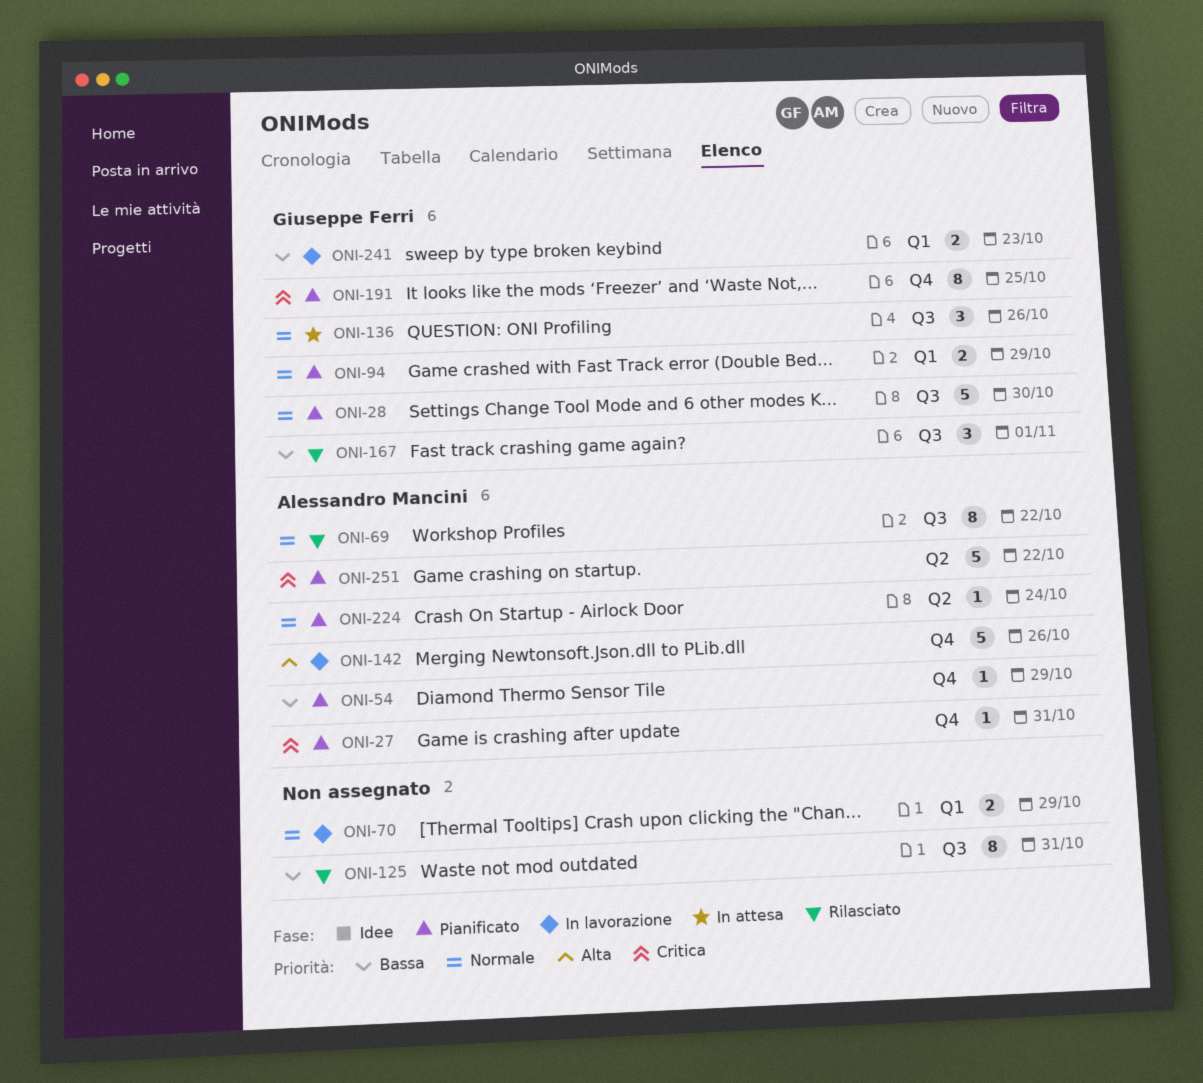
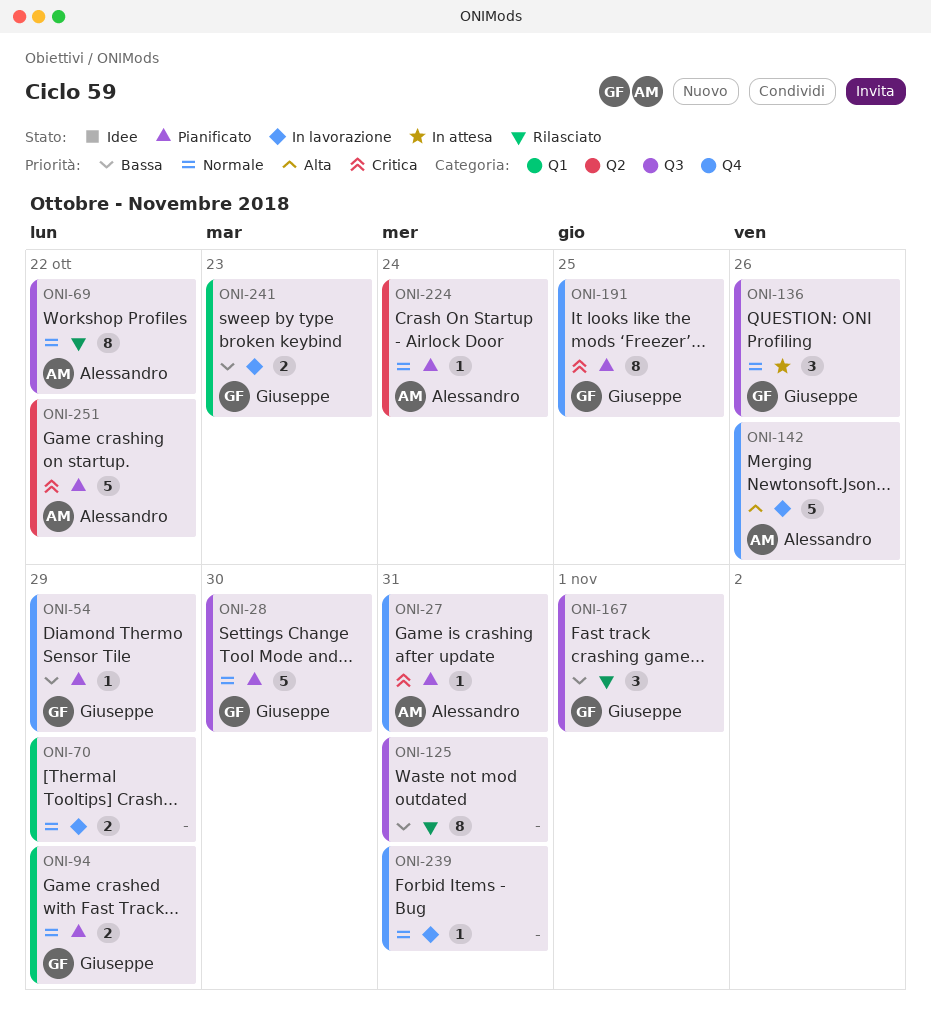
ONI-54, owner: Alessandro Mancini -> Giuseppe Ferri
ONI-239: none -> present

